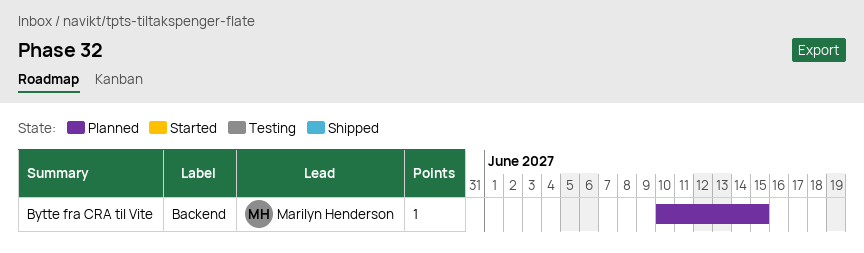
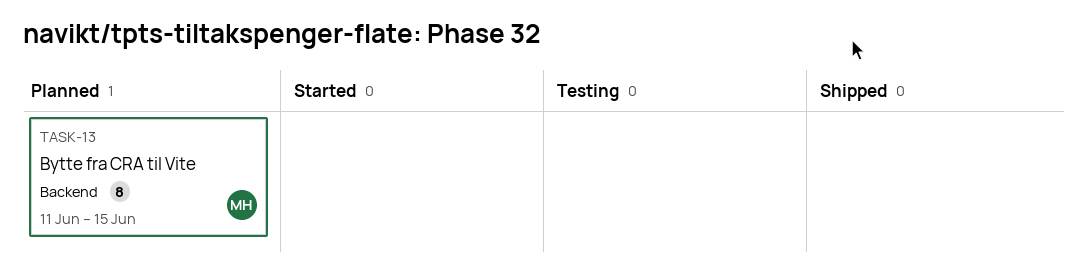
Bytte fra CRA til Vite, estimate: 1 -> 8
Bytte fra CRA til Vite, start: Jun 10 -> Jun 11

